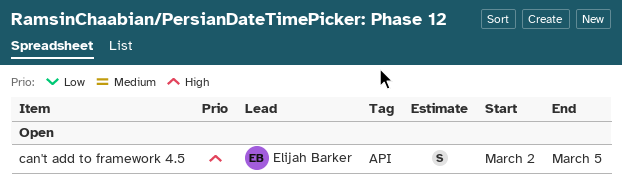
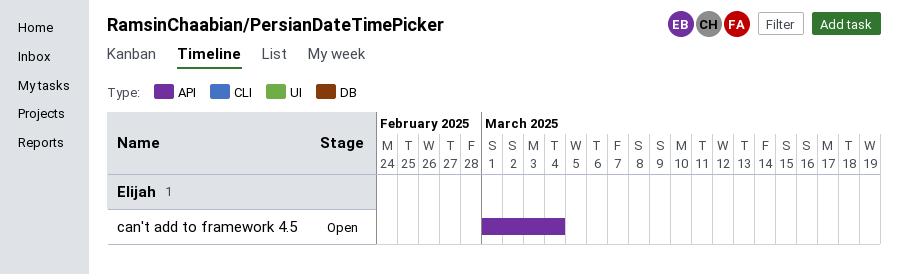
can't add to framework 4.5, start: Mar 2 -> Mar 1
can't add to framework 4.5, due: Mar 5 -> Mar 4

